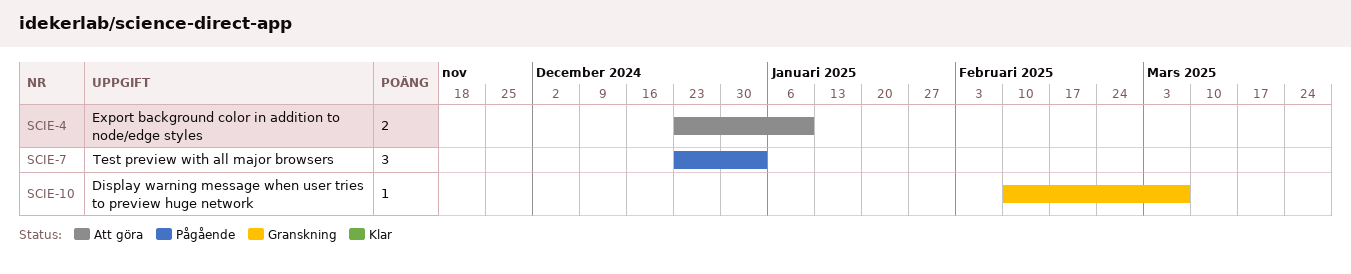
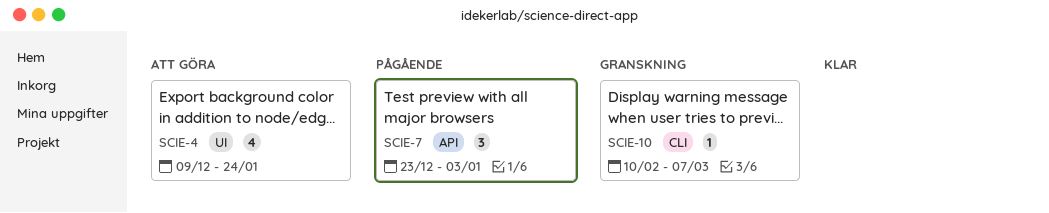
SCIE-4, estimate: 2 -> 4
SCIE-4, start: Dec 23 -> Dec 9
SCIE-4, due: Jan 10 -> Jan 24

